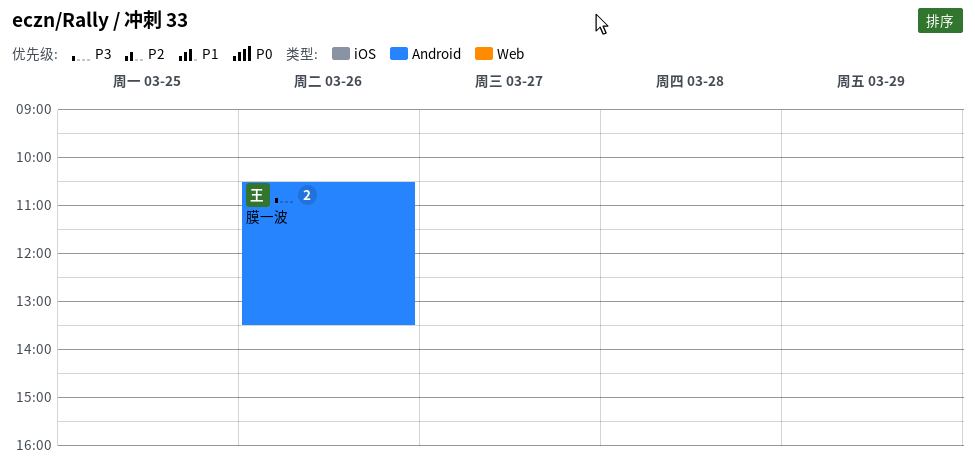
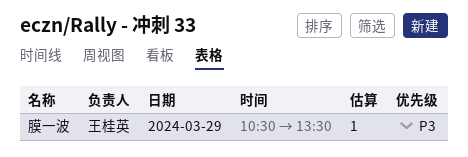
膜一波, estimate: 2 -> 1
膜一波, day: Mar 26 -> Mar 29

